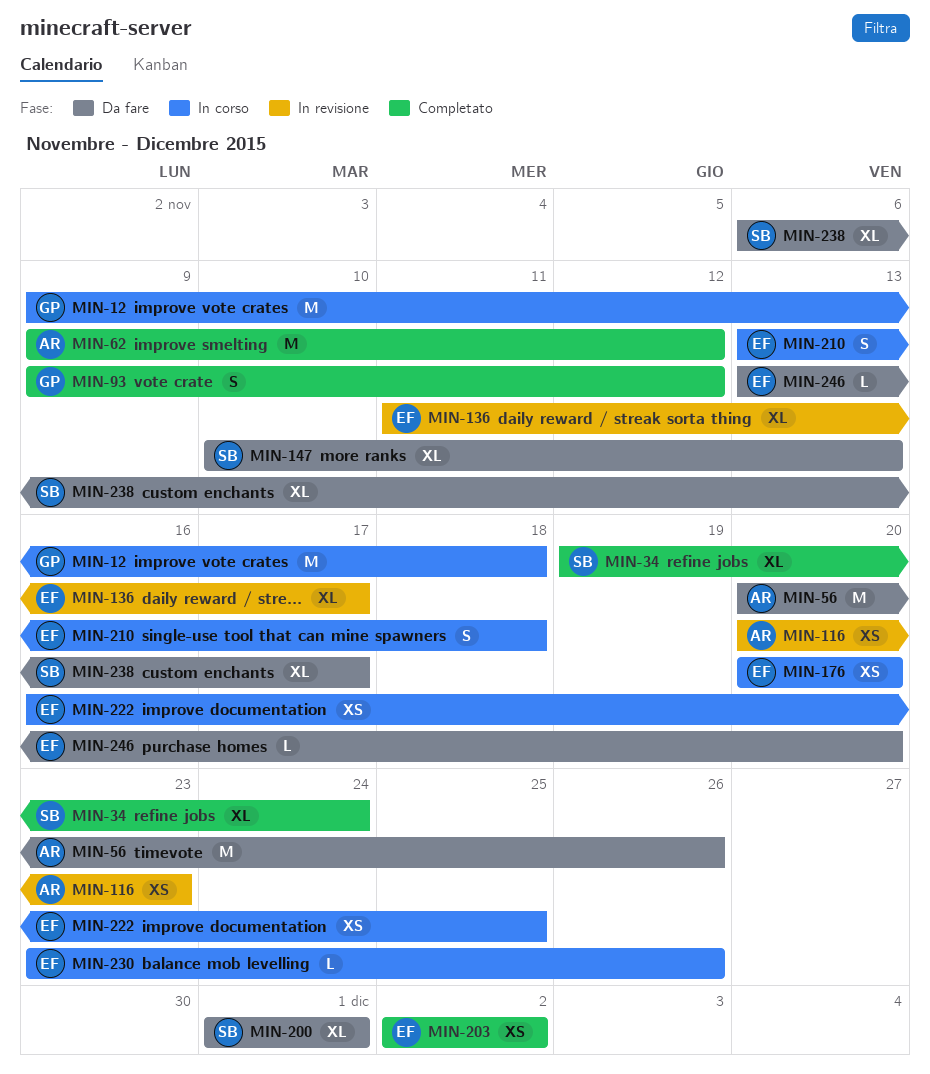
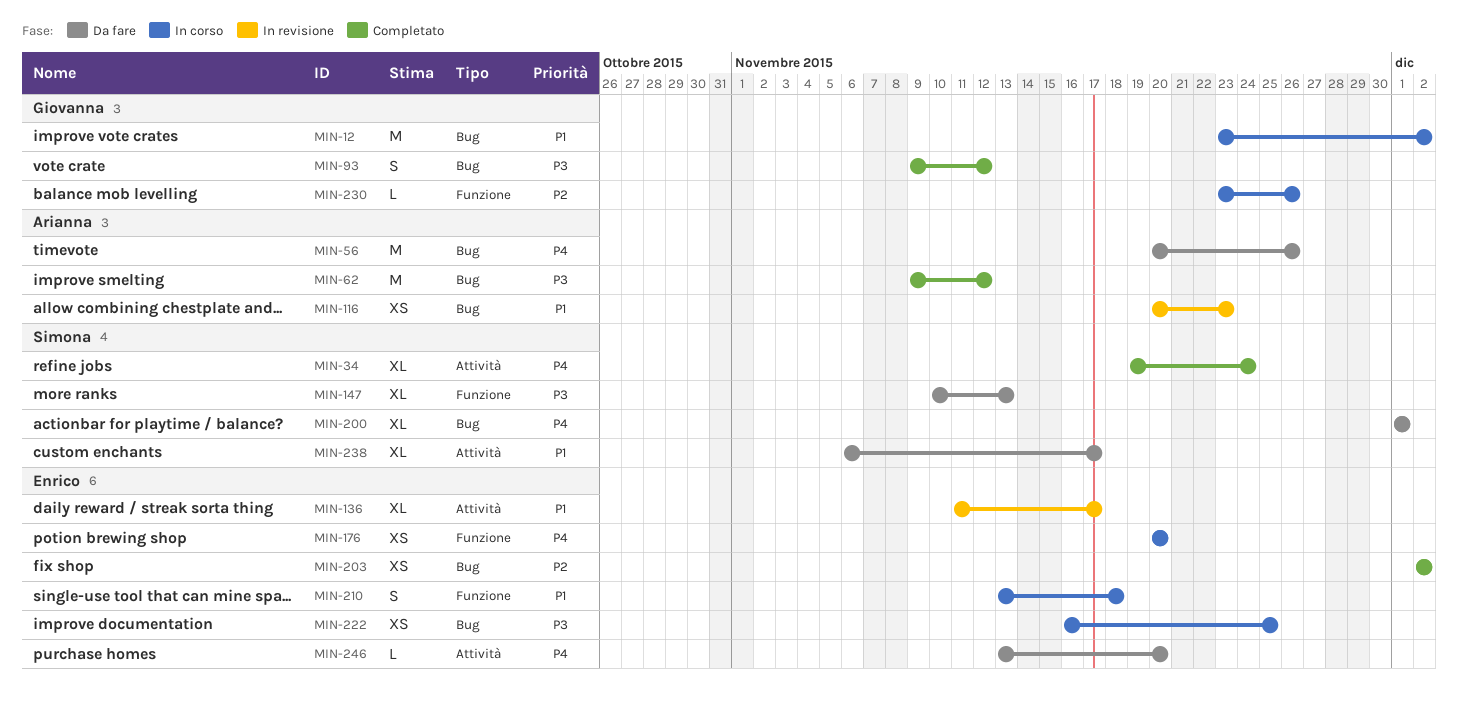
MIN-12, start: Nov 9 -> Nov 23
MIN-12, due: Nov 18 -> Dec 2
MIN-230, owner: Enrico -> Giovanna

